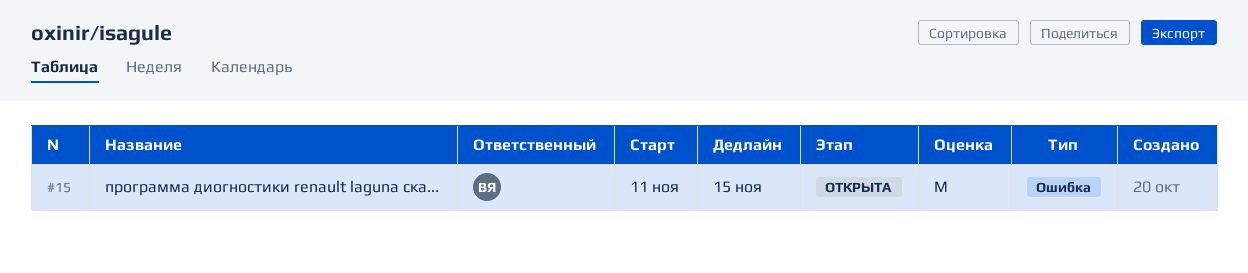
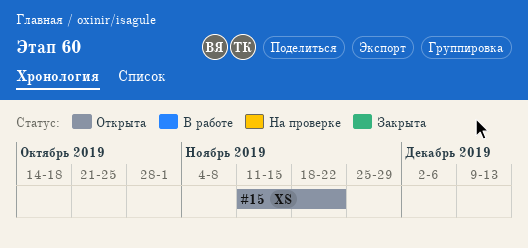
#15, estimate: M -> XS
#15, due: Nov 15 -> Nov 22

